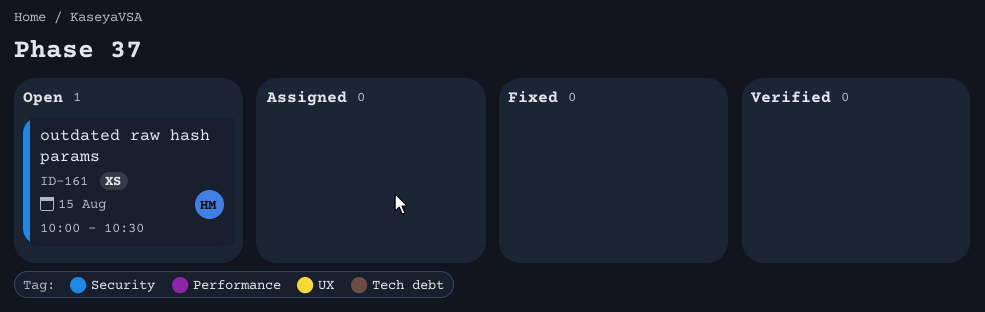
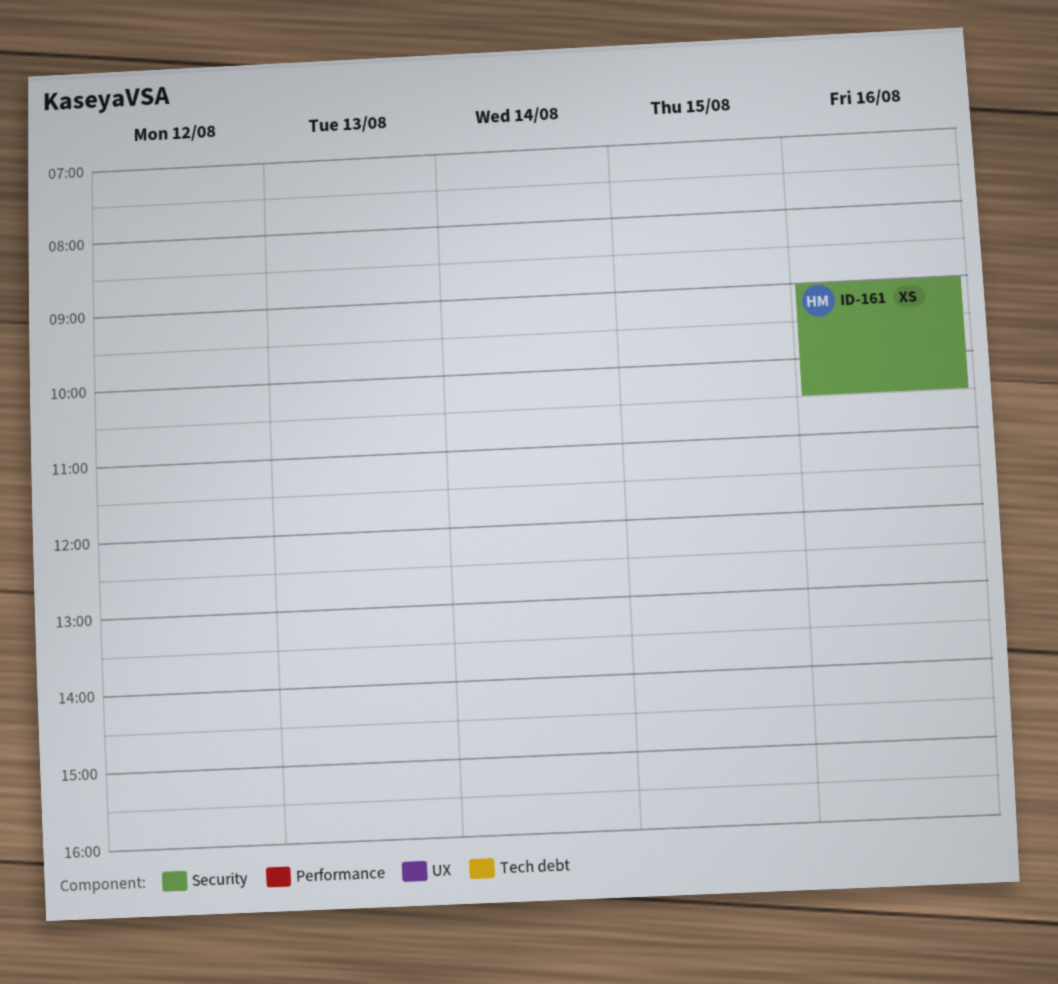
ID-161, day: Aug 15 -> Aug 16
ID-161, begins: 10:00 -> 09:00

